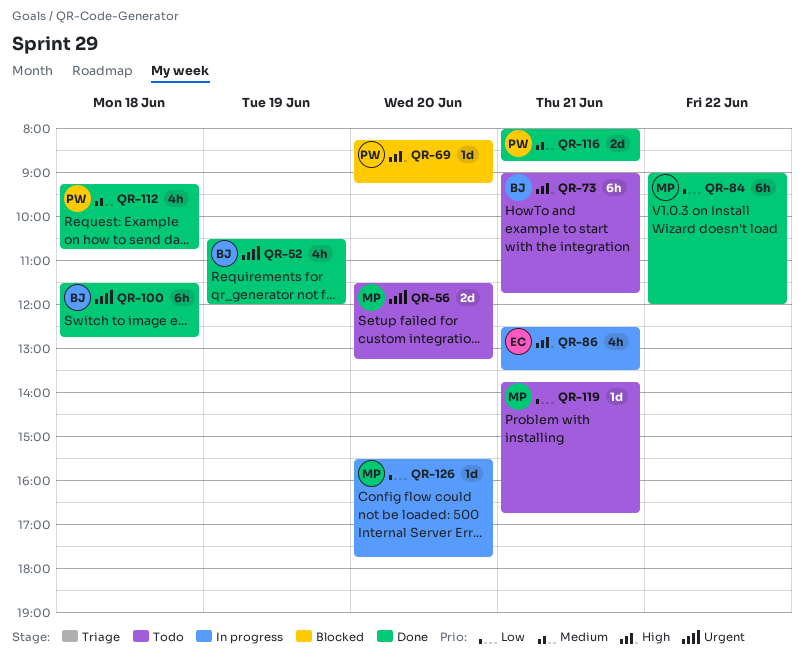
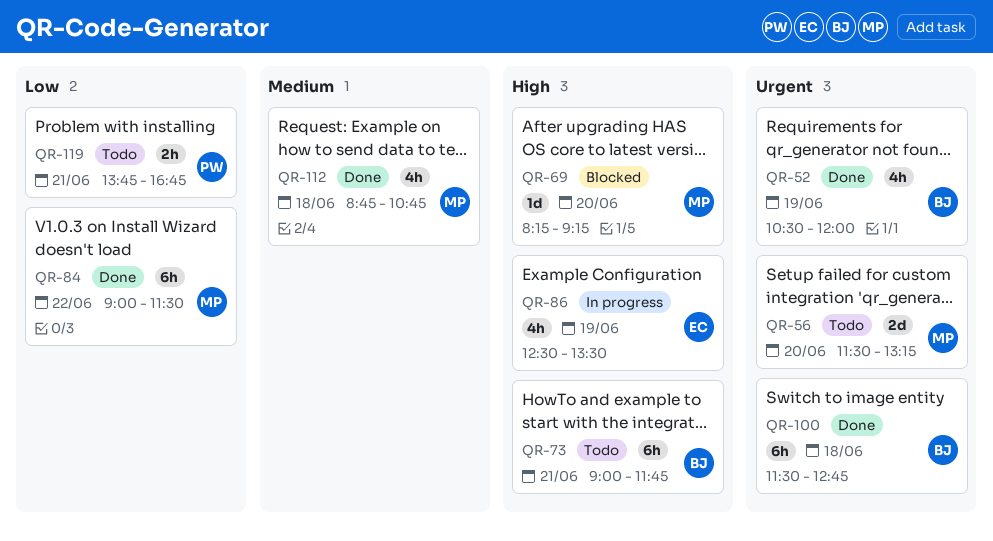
QR-69, owner: PW -> MP
QR-84, ends: 12:00 -> 11:30
QR-86, day: Jun 21 -> Jun 19
QR-112, owner: PW -> MP
QR-112, begins: 09:15 -> 08:45
QR-116: present -> none
QR-119, owner: MP -> PW
QR-119, estimate: 1d -> 2h
QR-126: present -> none

